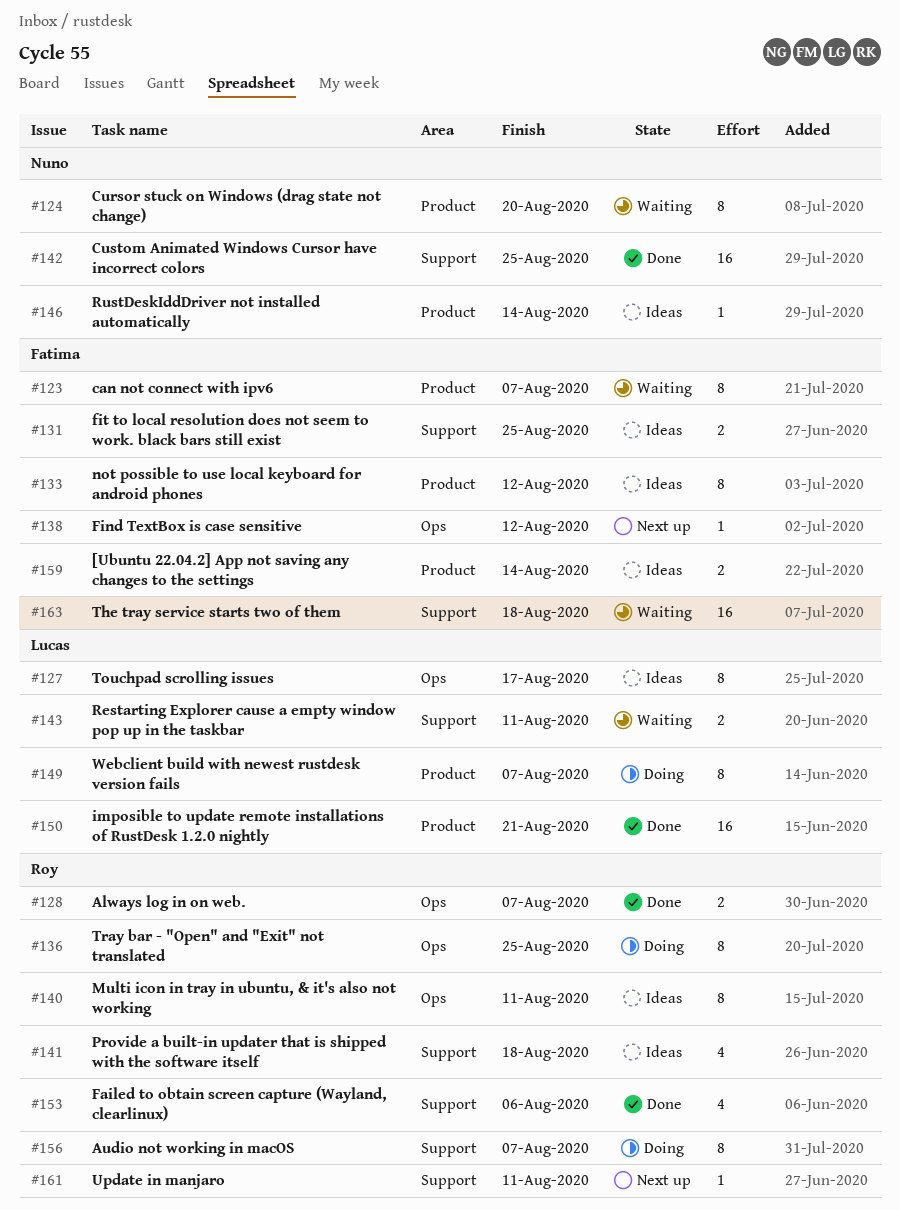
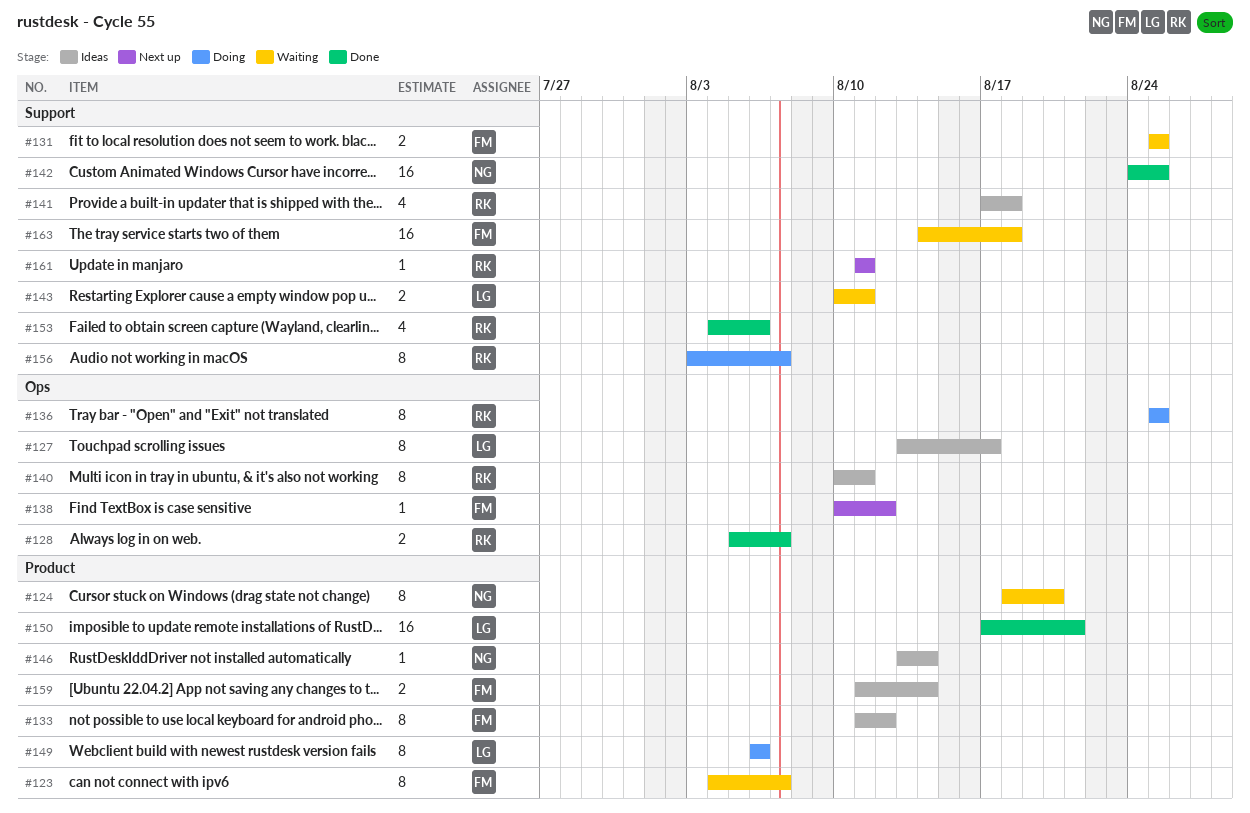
#131, status: Ideas -> Waiting
#149, due: Aug 7 -> Aug 6

